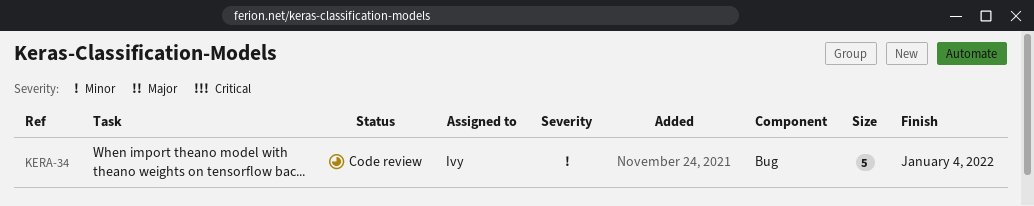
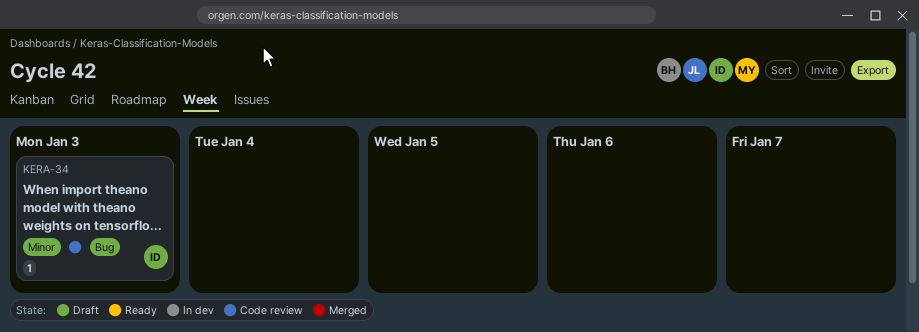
KERA-34, estimate: 5 -> 1
KERA-34, due: Jan 4 -> Jan 3

